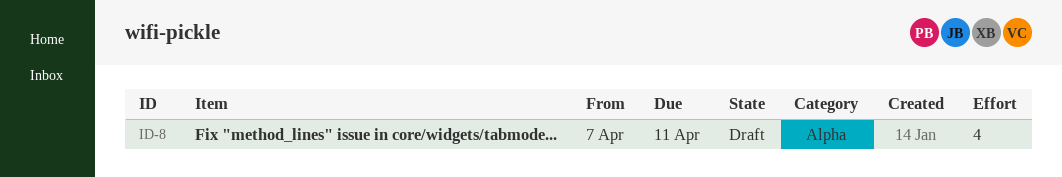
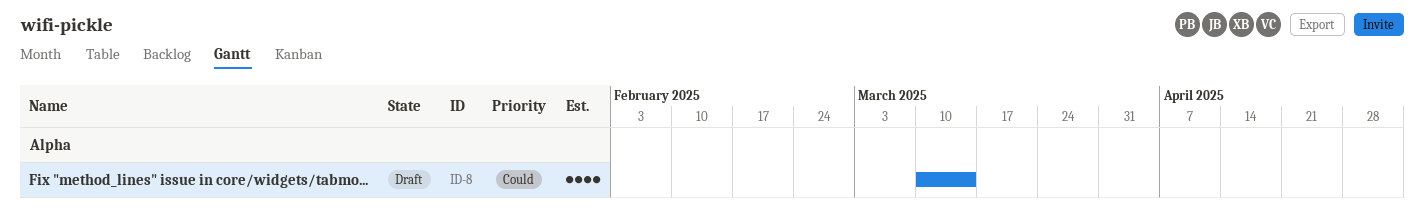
ID-8, start: Apr 7 -> Mar 10
ID-8, due: Apr 11 -> Mar 14

